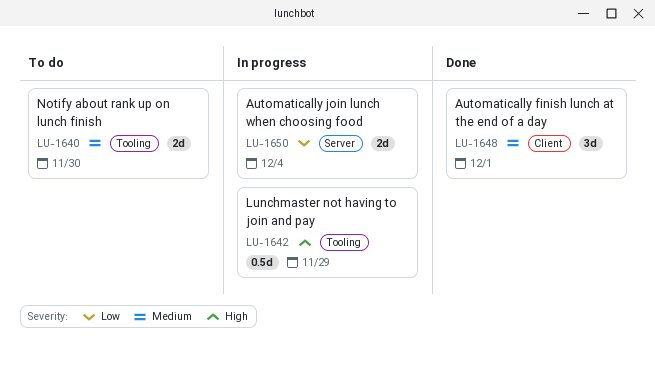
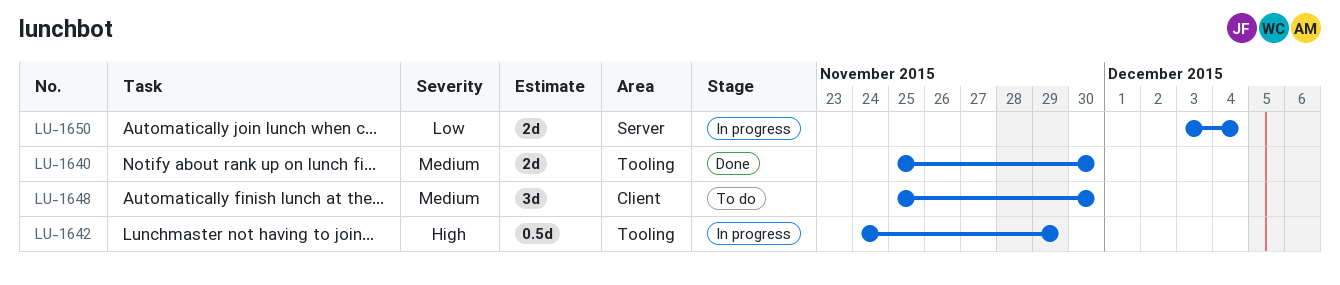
LU-1640, status: To do -> Done
LU-1648, status: Done -> To do
LU-1648, due: Dec 1 -> Nov 30

